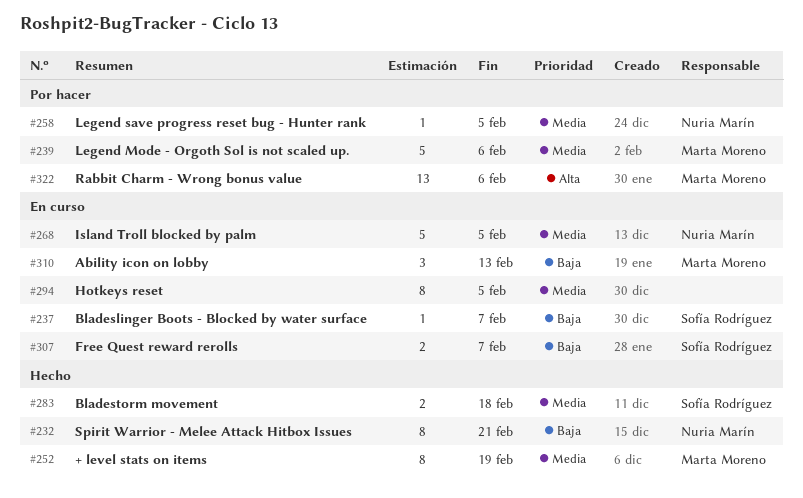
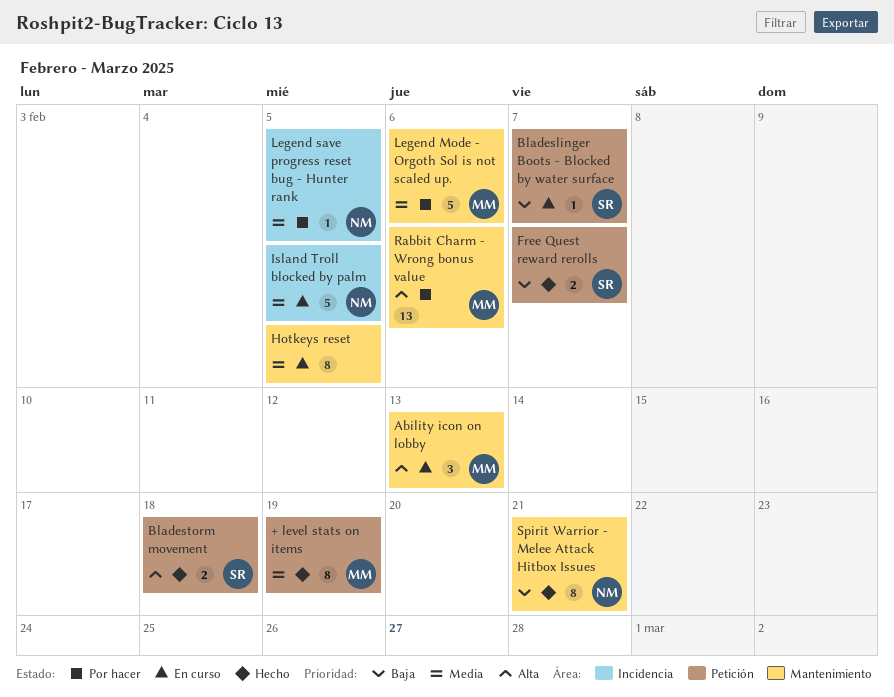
Ability icon on lobby, priority: Baja -> Alta
Bladestorm movement, priority: Media -> Alta
Free Quest reward rerolls, status: En curso -> Hecho

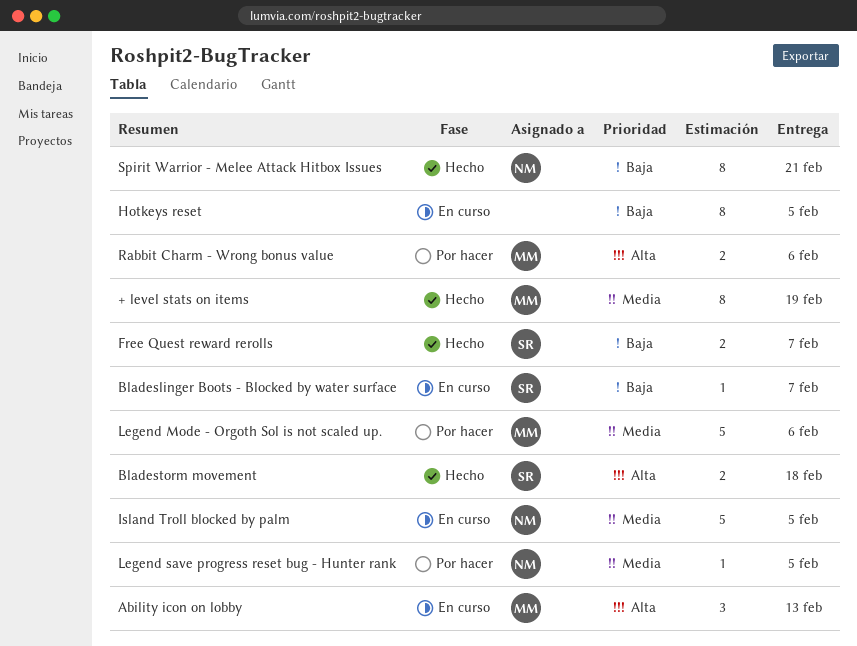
Hotkeys reset, priority: Media -> Baja
Rabbit Charm - Wrong bonus value, estimate: 13 -> 2

